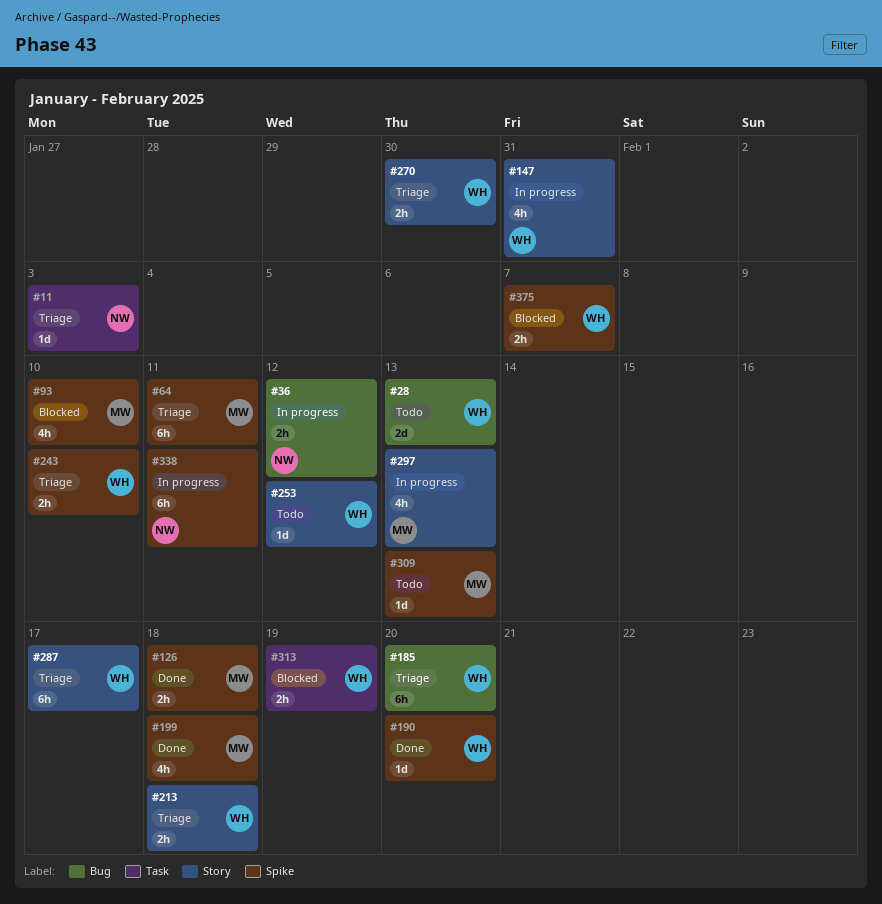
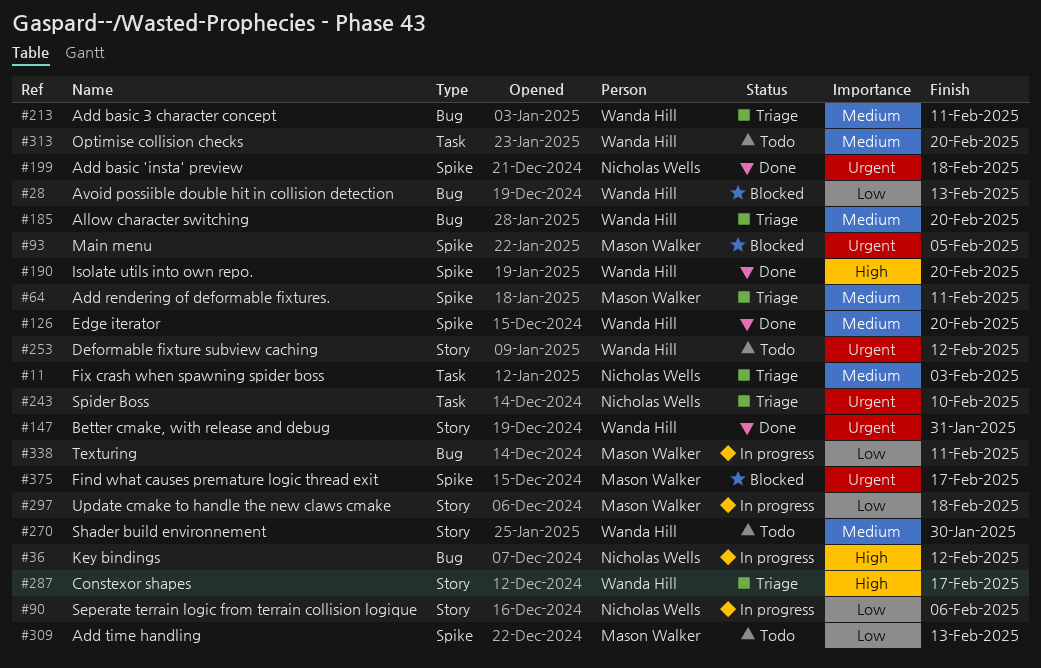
#28, status: Todo -> Blocked
#90: none -> present
#93, due: Feb 10 -> Feb 5
#126, owner: Mason Walker -> Wanda Hill
#126, due: Feb 18 -> Feb 20
#147, status: In progress -> Done
#199, owner: Mason Walker -> Nicholas Wells
#213, label: Story -> Bug
#213, due: Feb 18 -> Feb 11
#243, owner: Wanda Hill -> Nicholas Wells
#243, label: Spike -> Task
#270, status: Triage -> Todo
#297, due: Feb 13 -> Feb 18
#313, status: Blocked -> Todo
#313, due: Feb 19 -> Feb 20
#338, owner: Nicholas Wells -> Mason Walker
#338, label: Spike -> Bug
#375, owner: Wanda Hill -> Mason Walker
#375, due: Feb 7 -> Feb 17

